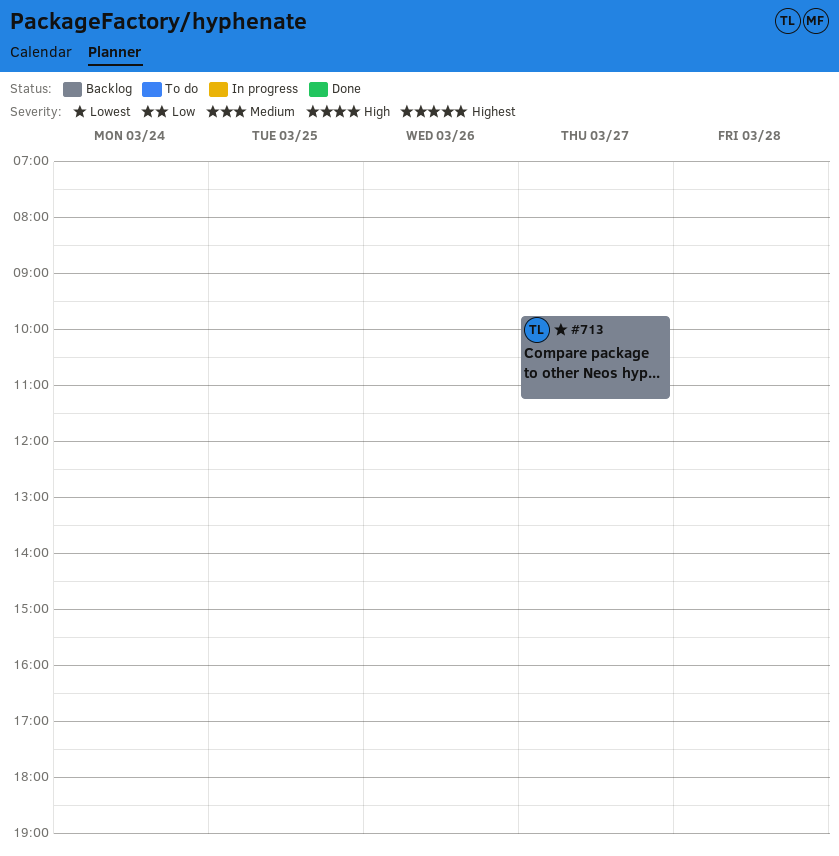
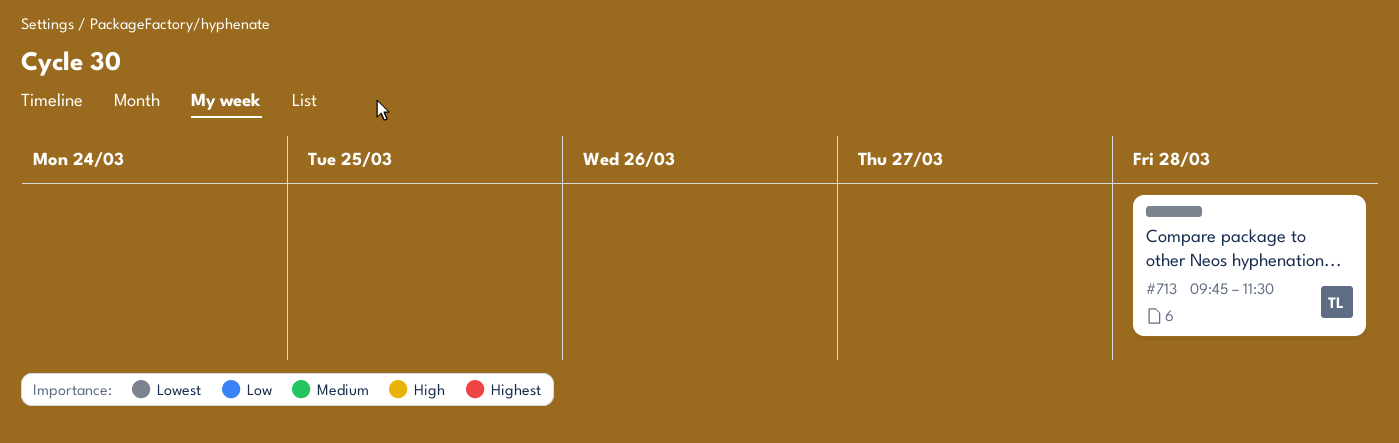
#713, day: Mar 27 -> Mar 28
#713, ends: 11:15 -> 11:30

